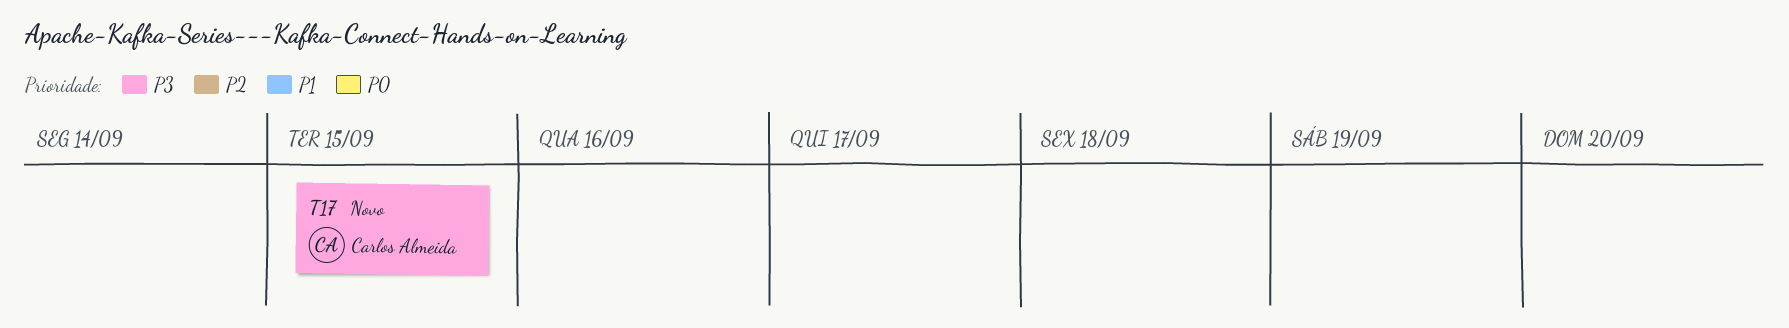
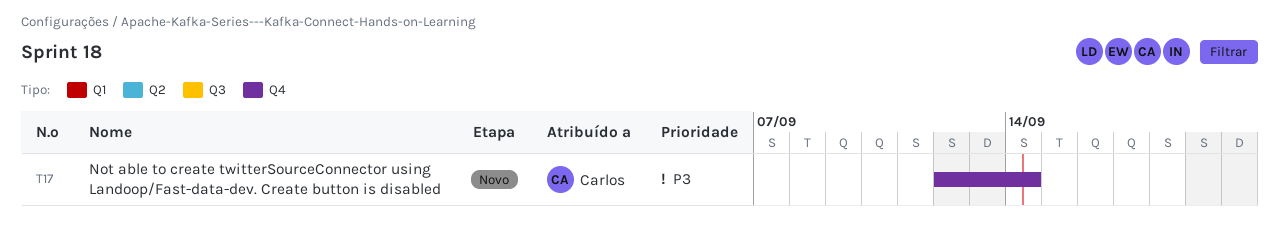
T17, due: Sep 15 -> Sep 14

